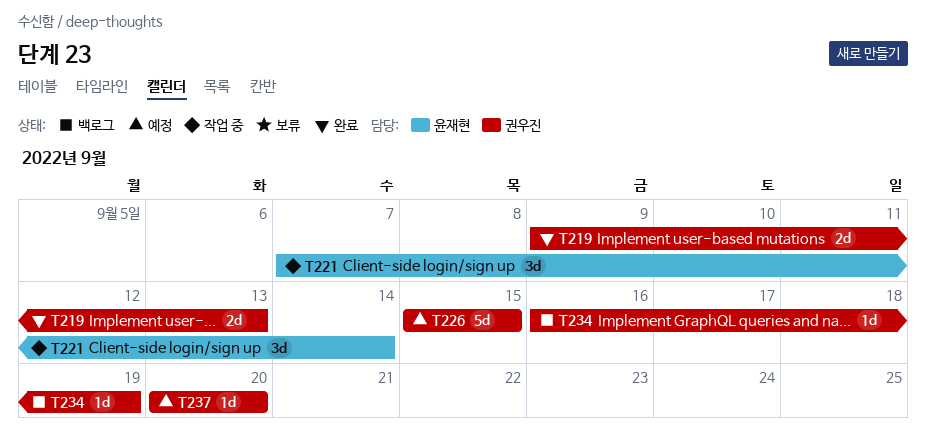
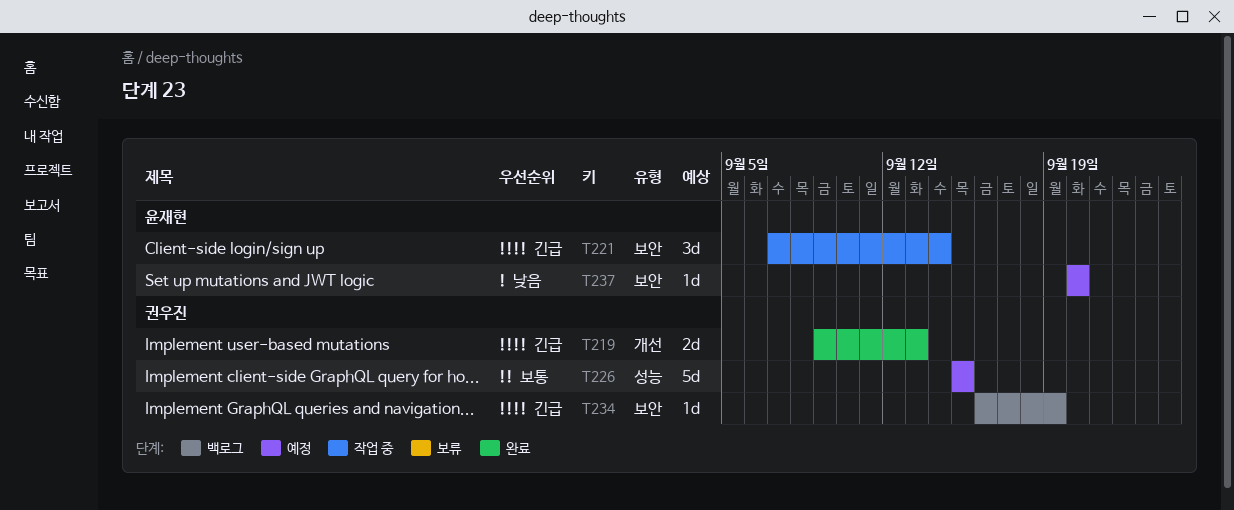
T237, owner: 권우진 -> 윤재현

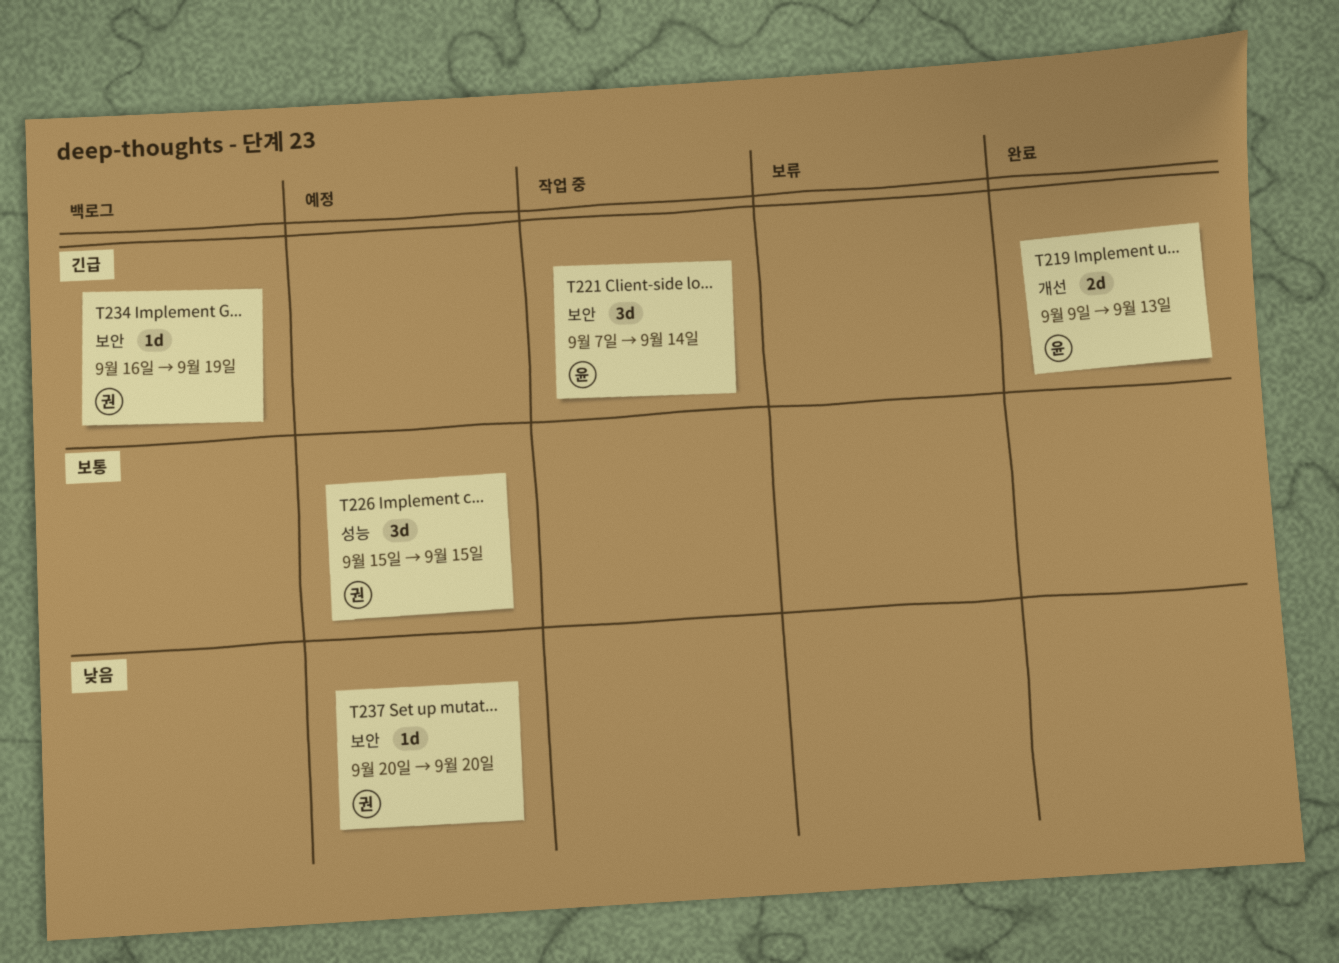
T219, owner: 권우진 -> 윤재현
T226, estimate: 5d -> 3d
T237, owner: 윤재현 -> 권우진

